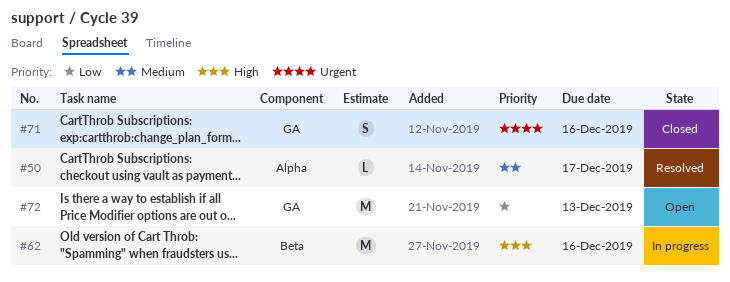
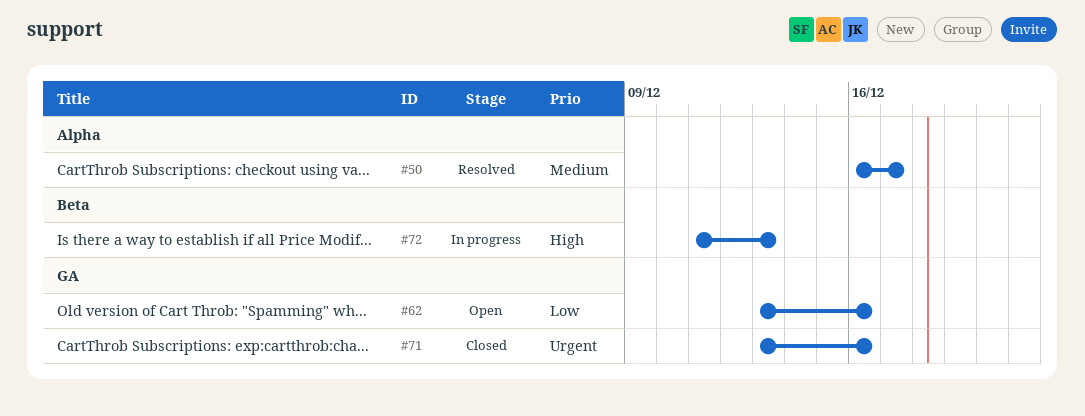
#62, status: In progress -> Open
#62, priority: High -> Low
#62, label: Beta -> GA
#72, status: Open -> In progress
#72, priority: Low -> High
#72, label: GA -> Beta

